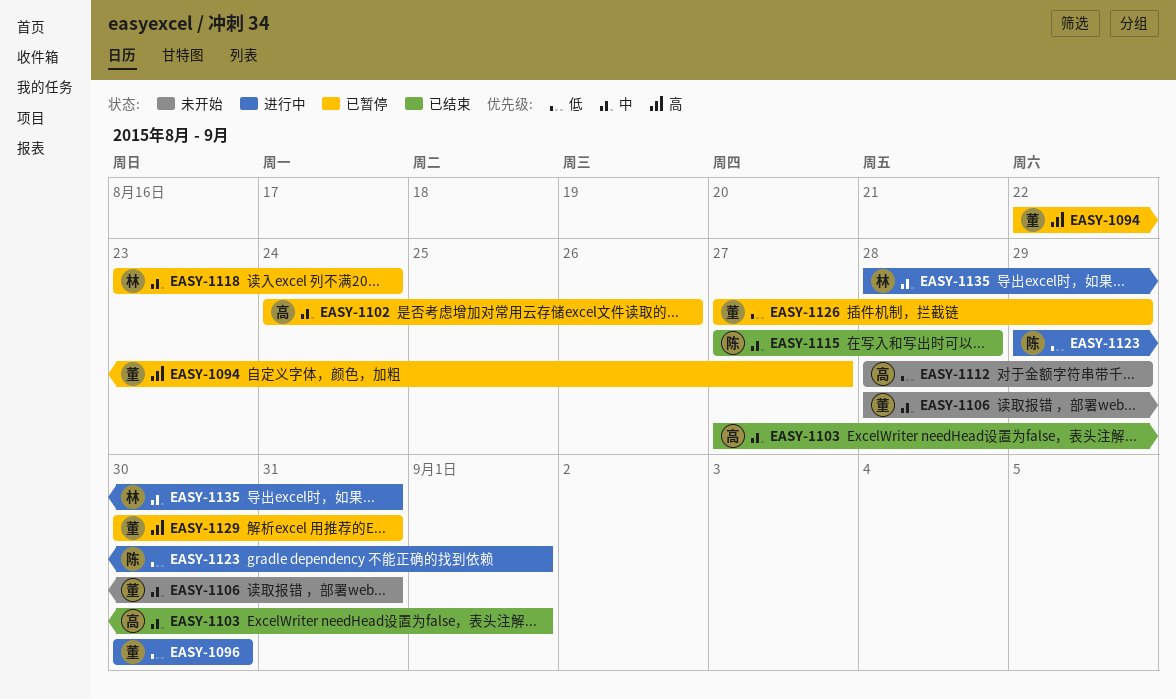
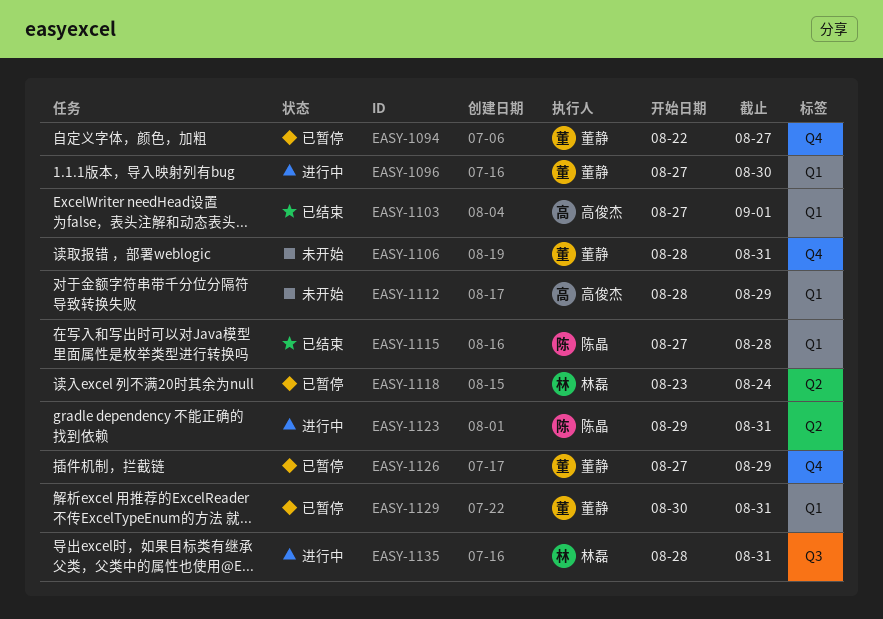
EASY-1096, start: Aug 30 -> Aug 27
EASY-1102: present -> none
EASY-1123, due: Sep 1 -> Aug 31

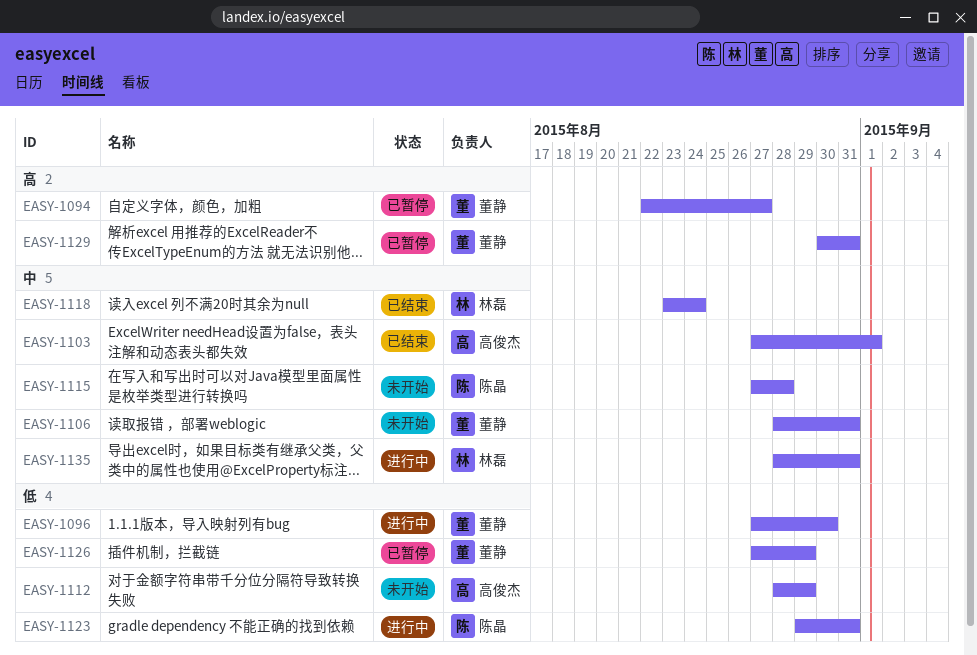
EASY-1115, status: 已结束 -> 未开始
EASY-1118, status: 已暂停 -> 已结束

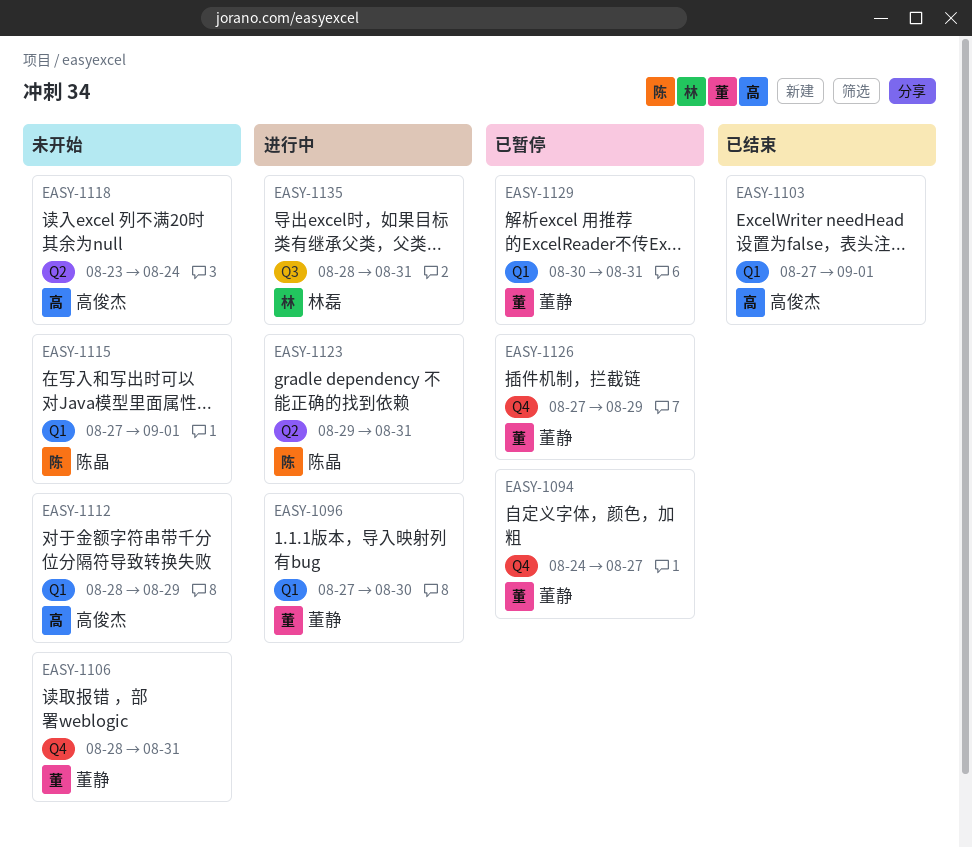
EASY-1094, start: Aug 22 -> Aug 24
EASY-1115, due: Aug 28 -> Sep 1
EASY-1118, status: 已结束 -> 未开始
EASY-1118, owner: 林磊 -> 高俊杰

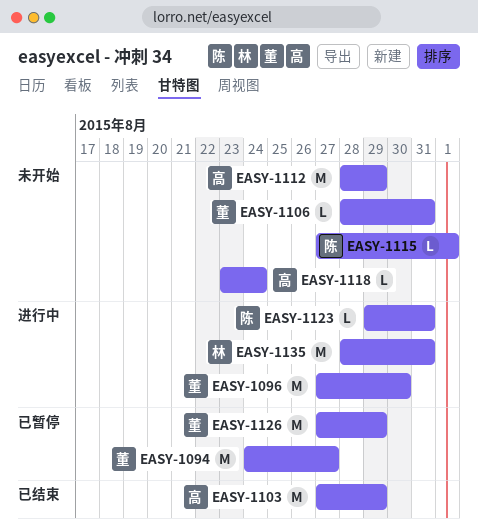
EASY-1103, due: Sep 1 -> Aug 29
EASY-1129: present -> none

